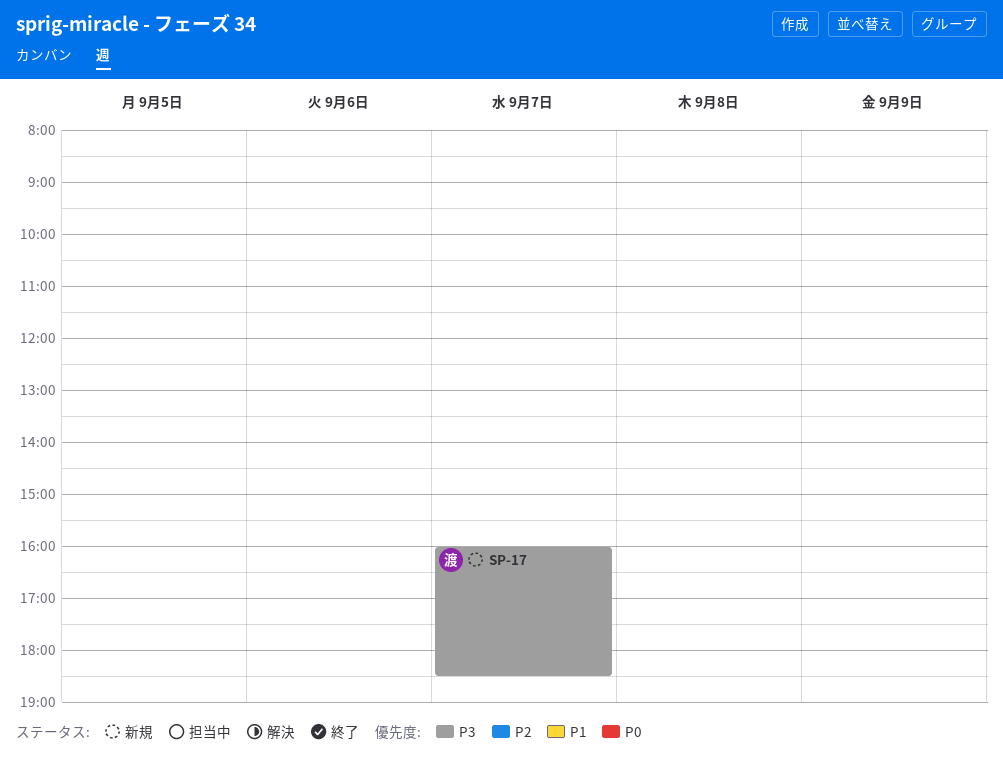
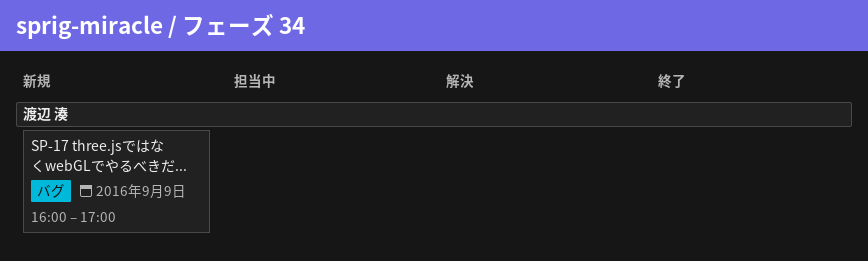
SP-17, day: Sep 7 -> Sep 9
SP-17, ends: 18:30 -> 17:00

